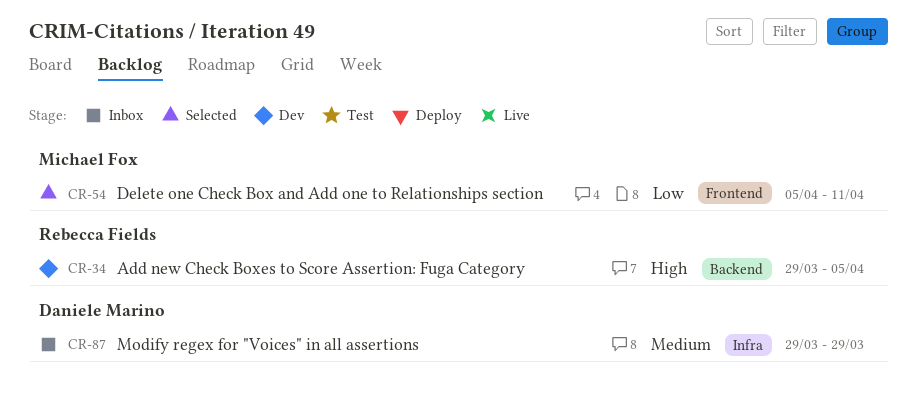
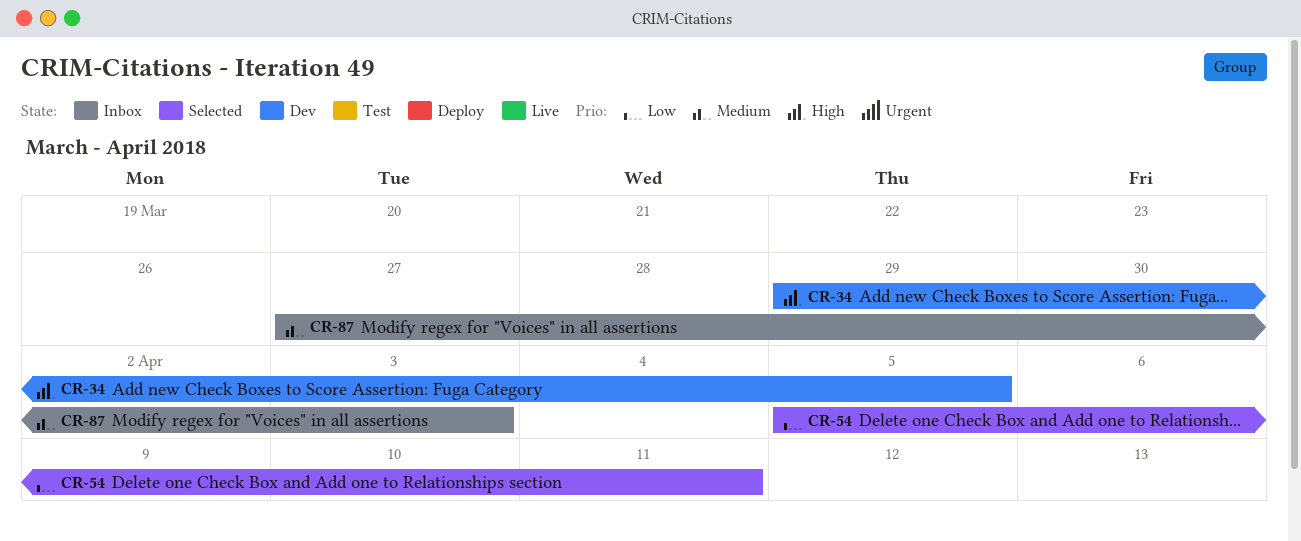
CR-87, start: Mar 29 -> Mar 27
CR-87, due: Mar 29 -> Apr 3

